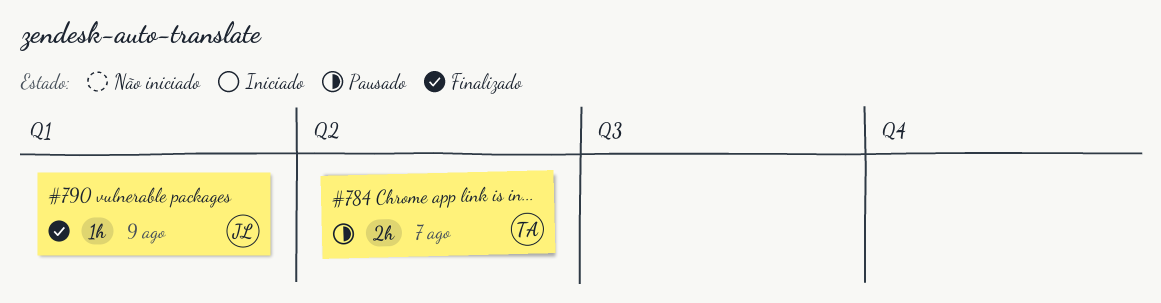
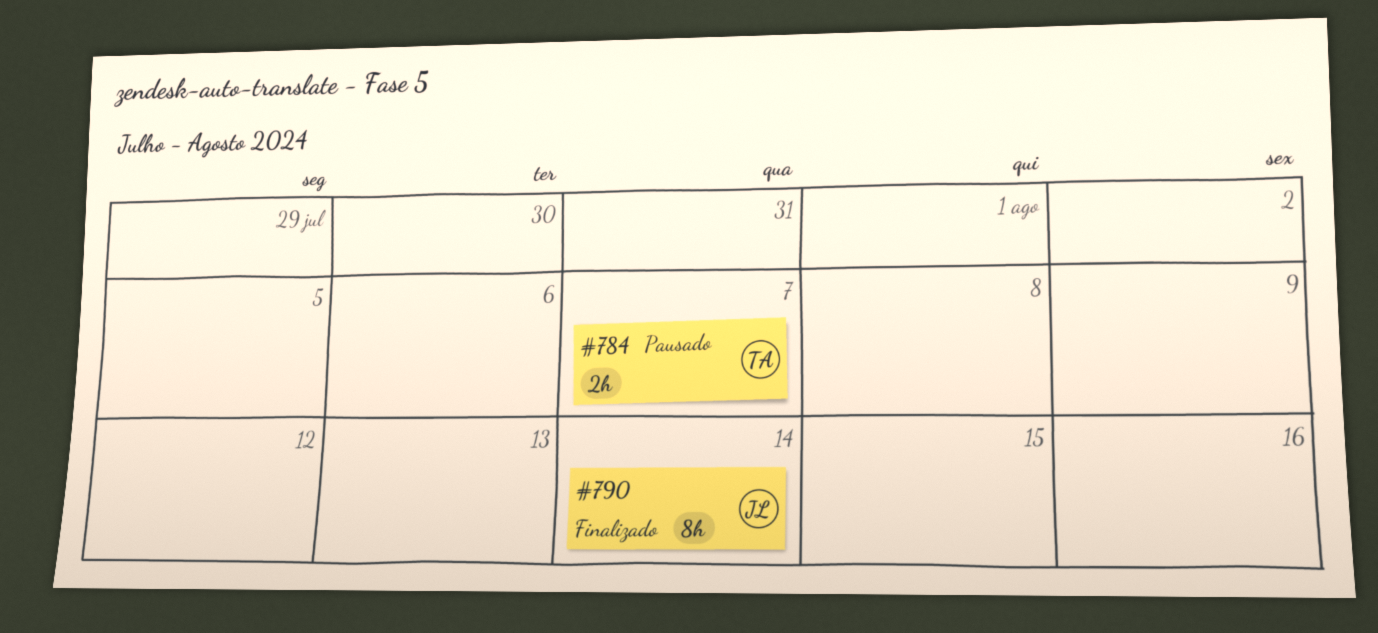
#790, estimate: 1h -> 8h
#790, due: Aug 9 -> Aug 14

